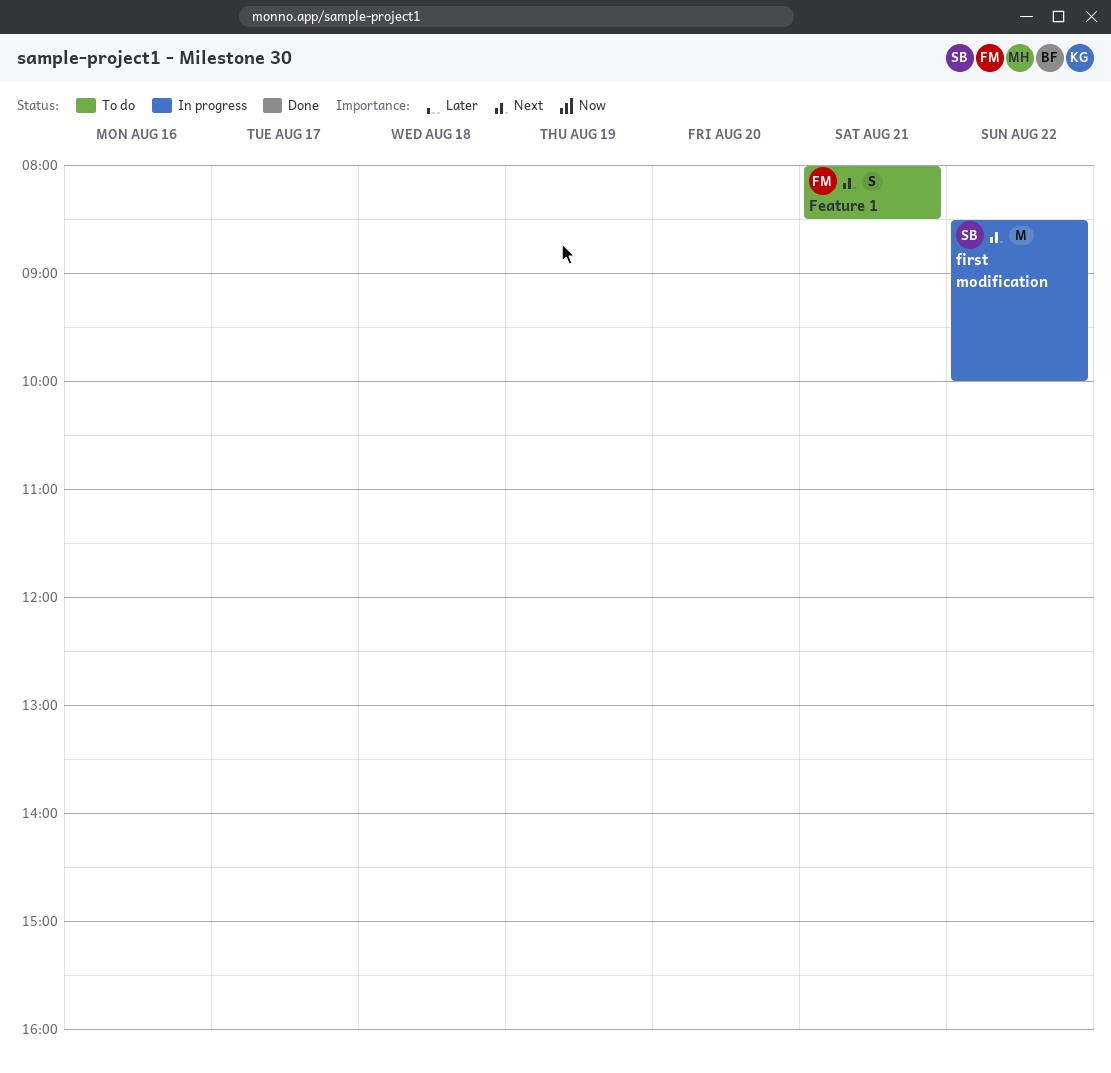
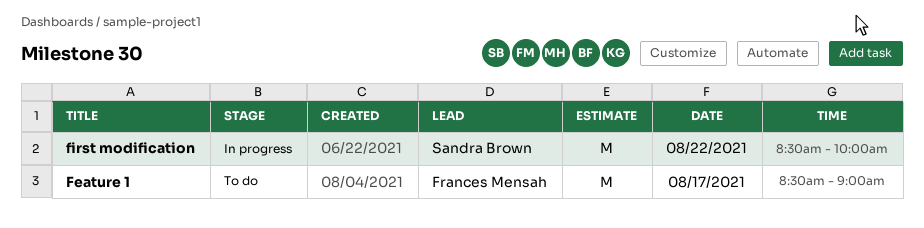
Feature 1, estimate: S -> M
Feature 1, day: Aug 21 -> Aug 17
Feature 1, begins: 08:00 -> 08:30
Feature 1, ends: 08:30 -> 09:00

